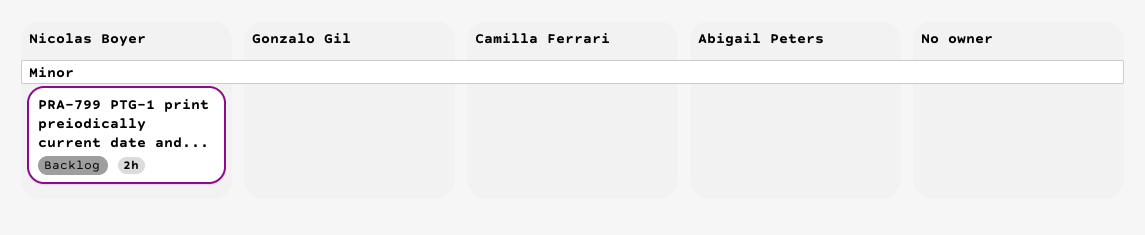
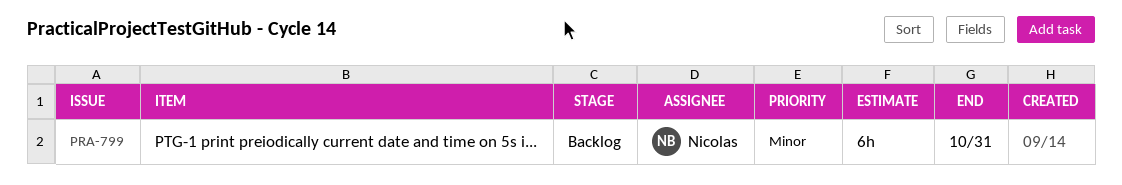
PRA-799, estimate: 2h -> 6h

